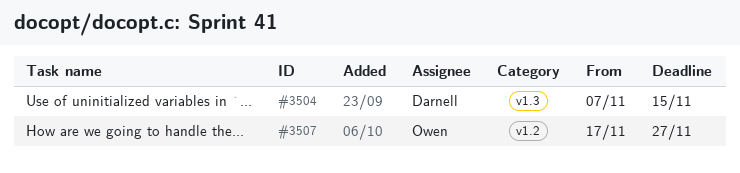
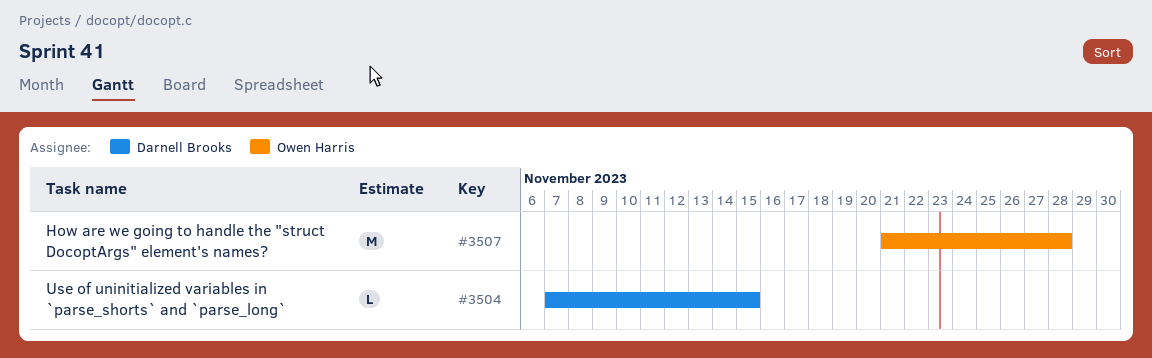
#3507, start: Nov 17 -> Nov 21
#3507, due: Nov 27 -> Nov 28

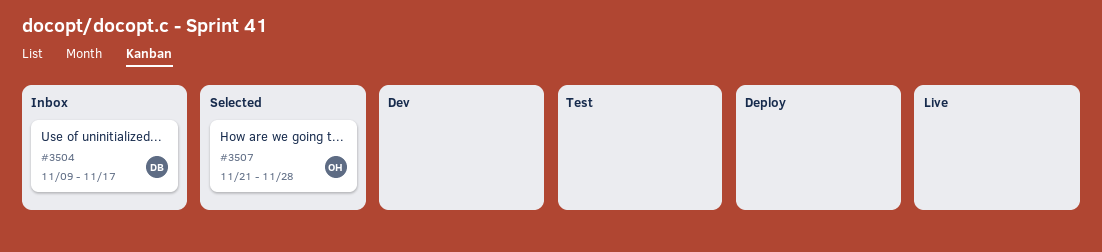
#3504, start: Nov 7 -> Nov 9
#3504, due: Nov 15 -> Nov 17

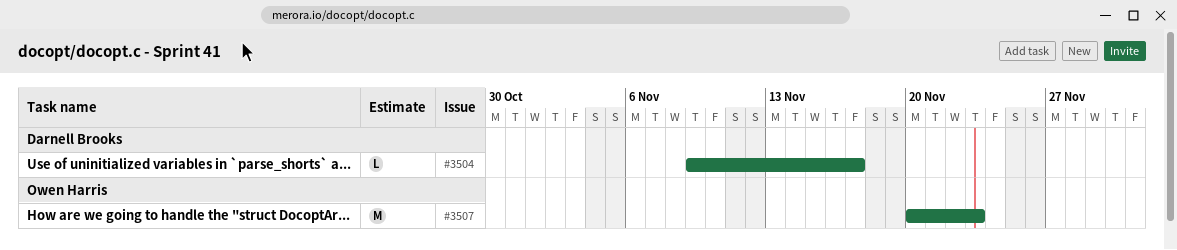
#3507, start: Nov 21 -> Nov 20
#3507, due: Nov 28 -> Nov 23

